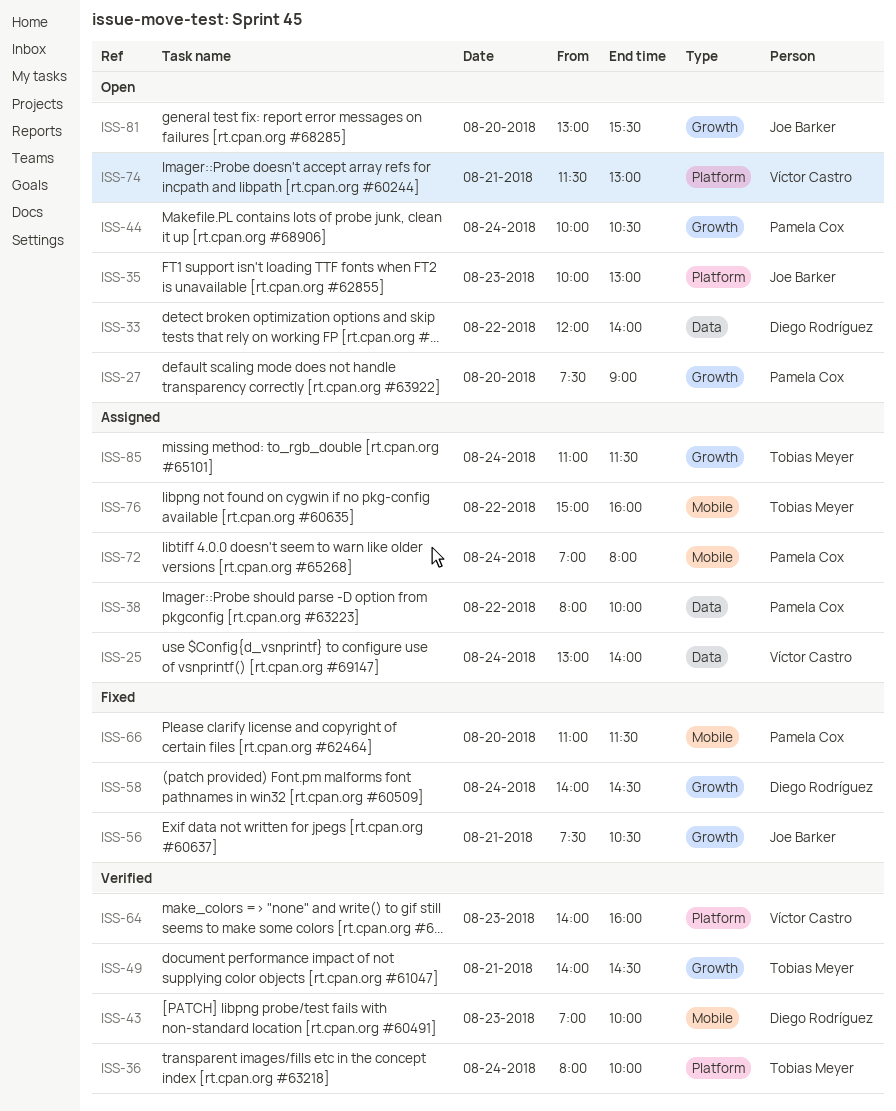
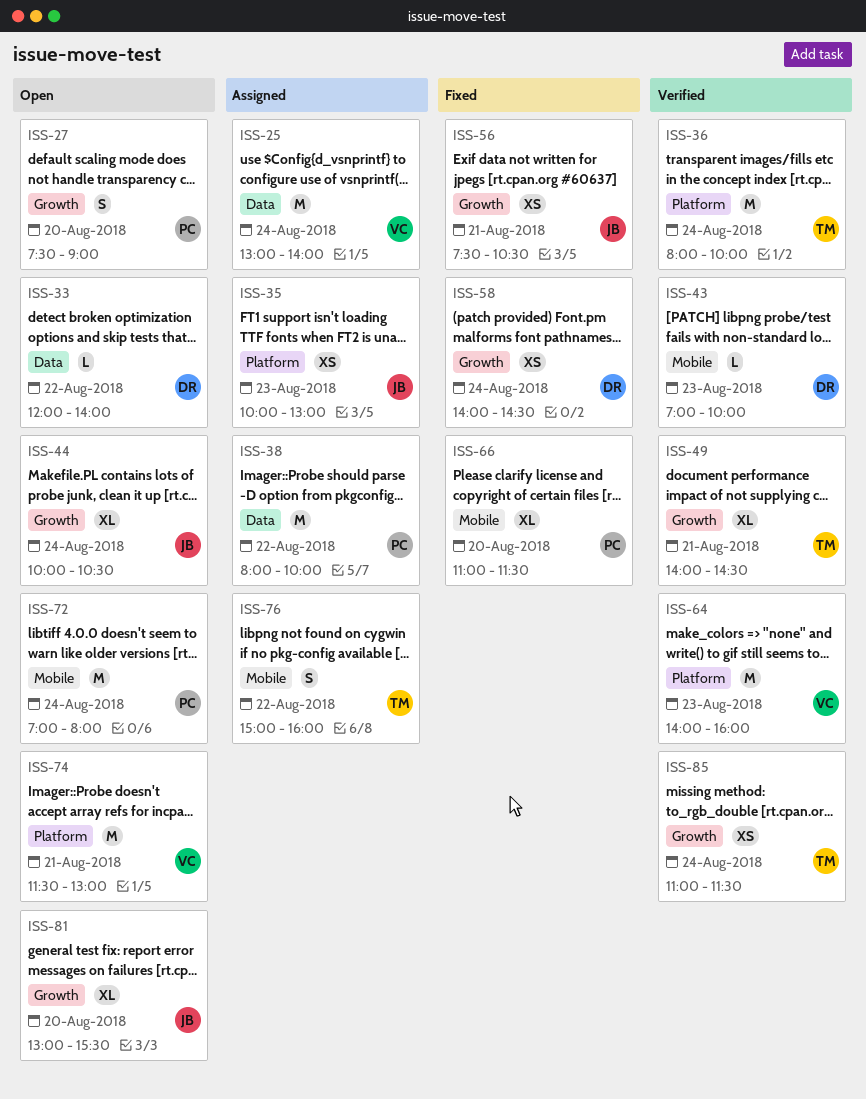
ISS-35, status: Open -> Assigned
ISS-44, owner: Pamela Cox -> Joe Barker
ISS-72, status: Assigned -> Open
ISS-85, status: Assigned -> Verified

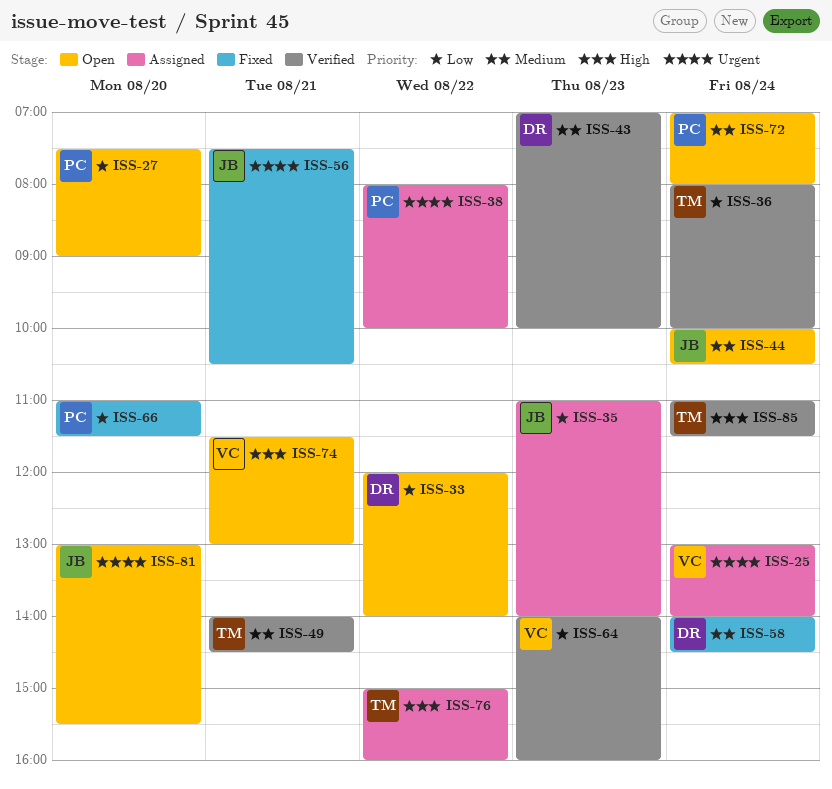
ISS-35, begins: 10:00 -> 11:00
ISS-35, ends: 13:00 -> 14:00

